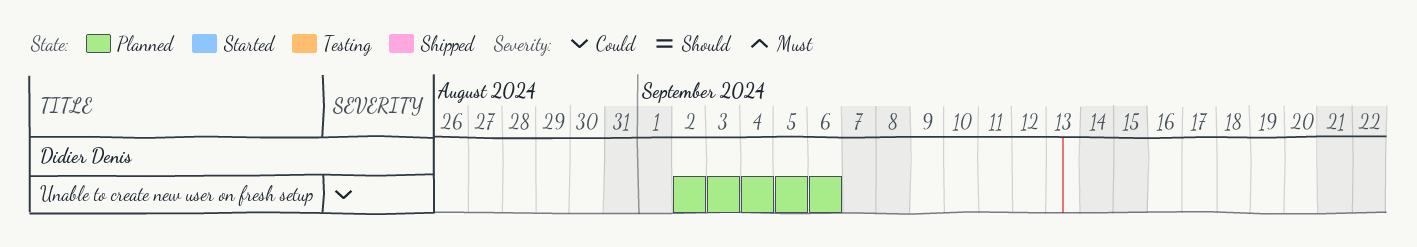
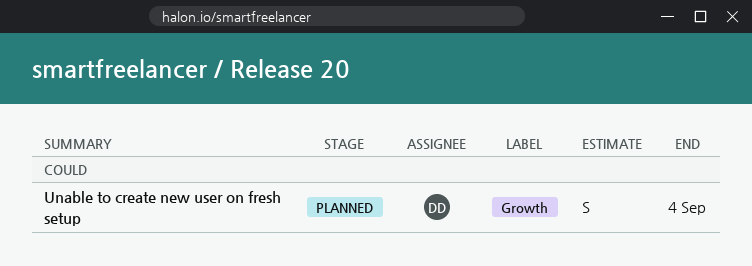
Unable to create new user on fresh setup, due: Sep 6 -> Sep 4

